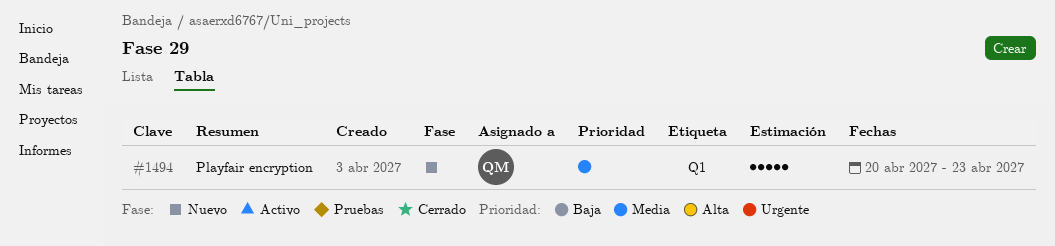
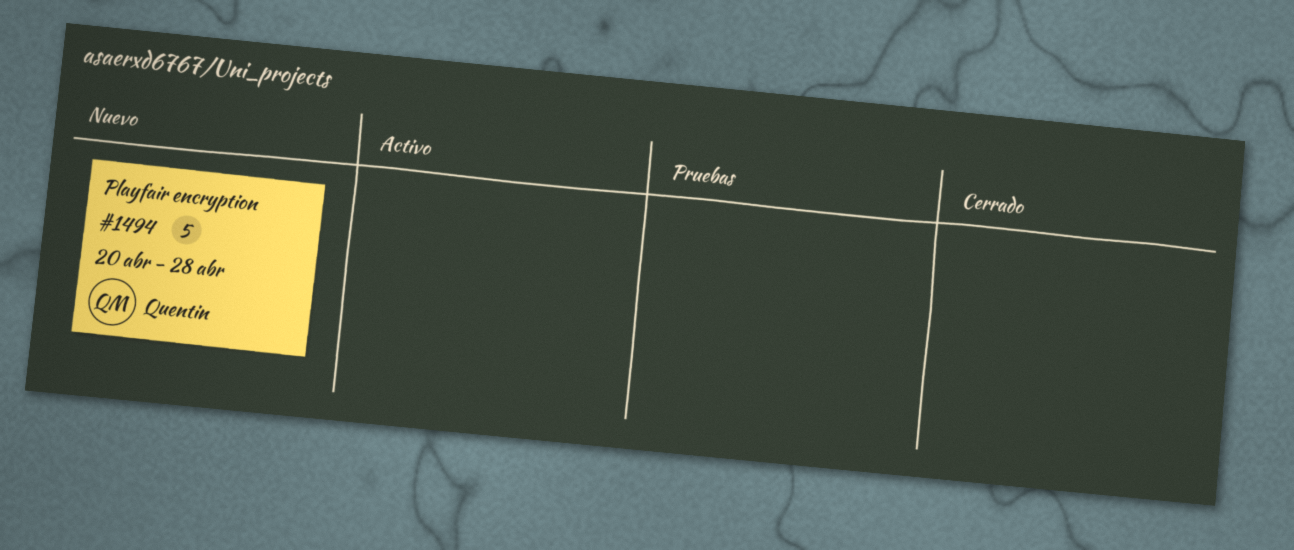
#1494, due: Apr 23 -> Apr 28

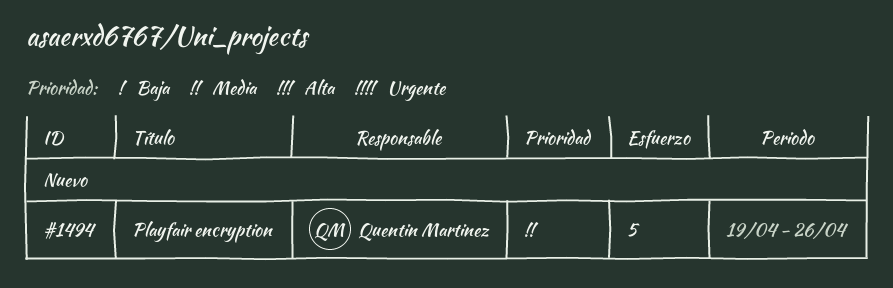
#1494, start: Apr 20 -> Apr 19
#1494, due: Apr 28 -> Apr 26

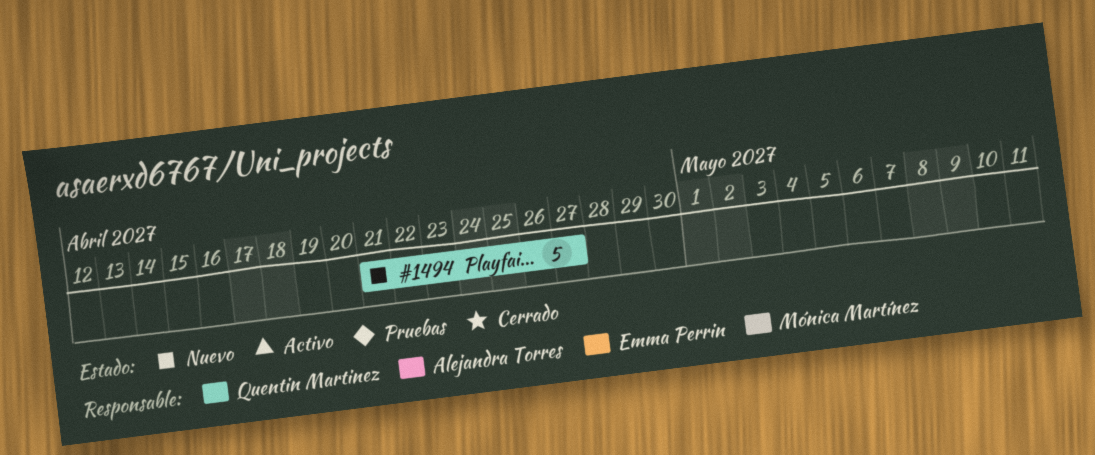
#1494, start: Apr 19 -> Apr 21
#1494, due: Apr 26 -> Apr 27

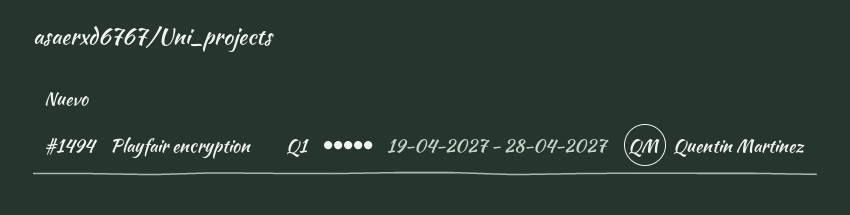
#1494, start: Apr 21 -> Apr 19
#1494, due: Apr 27 -> Apr 28

